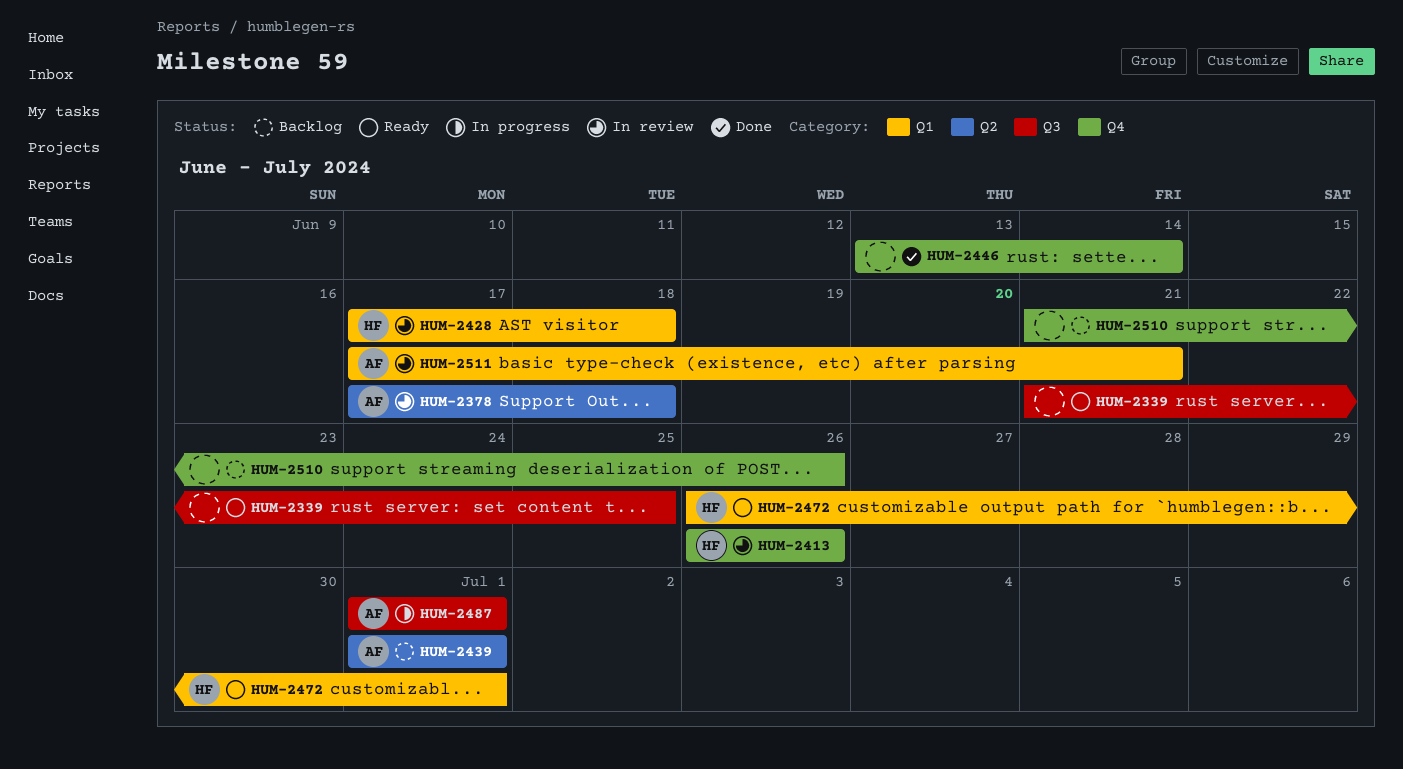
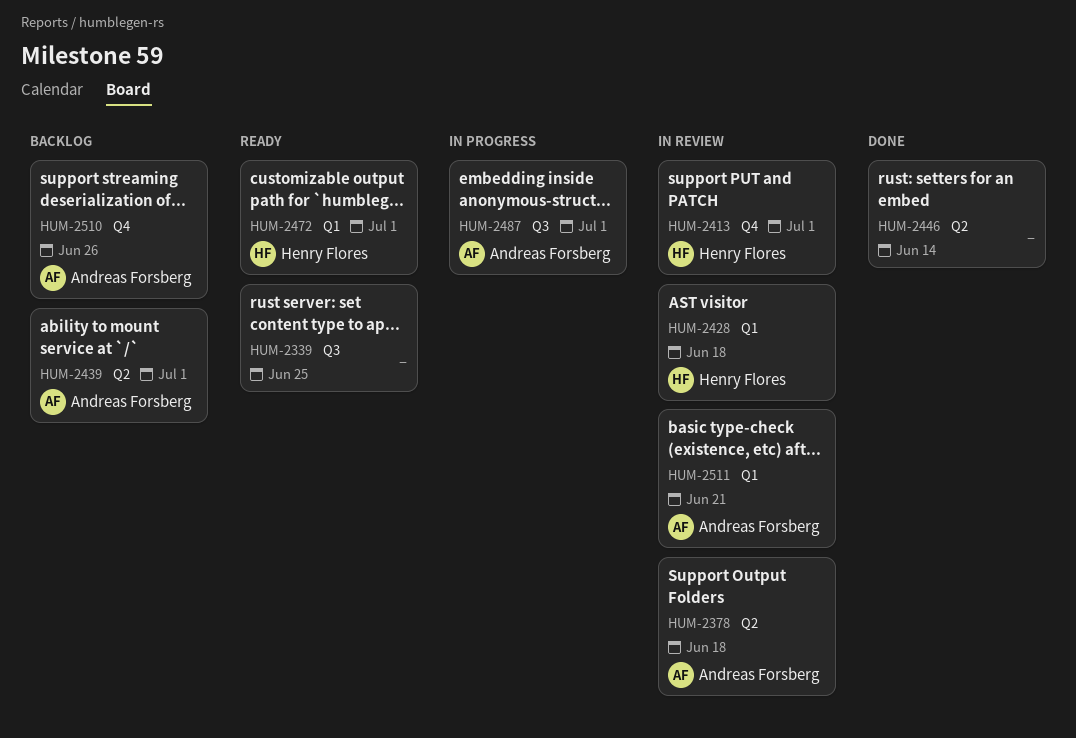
HUM-2413, due: Jun 26 -> Jul 1
HUM-2446, label: Q4 -> Q2
HUM-2510, owner: none -> Andreas Forsberg

